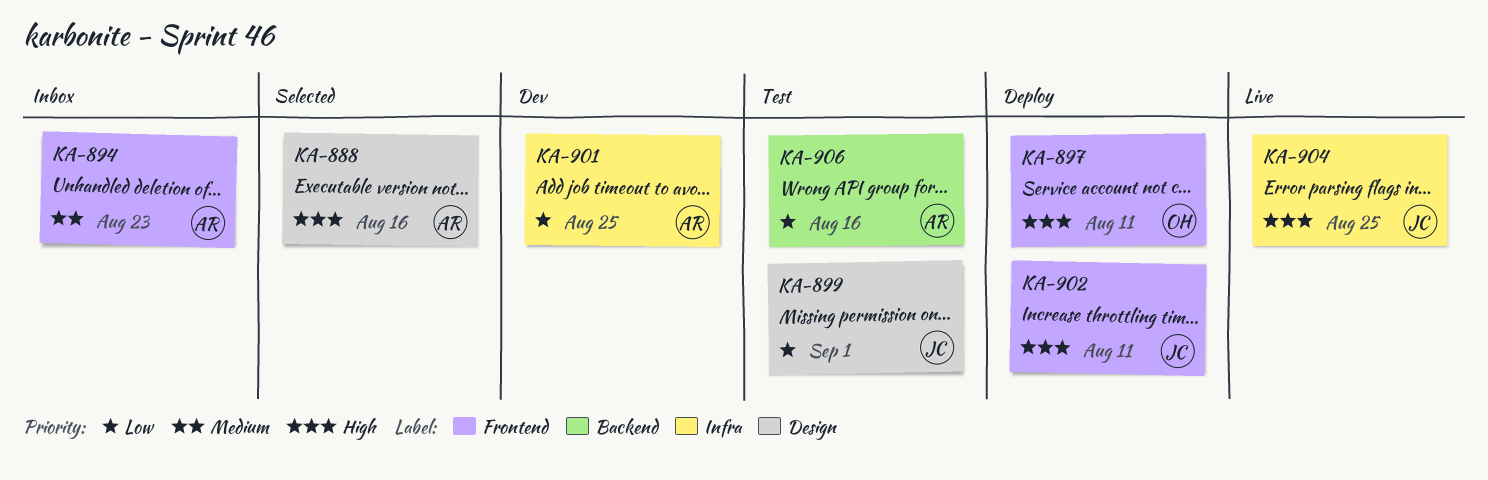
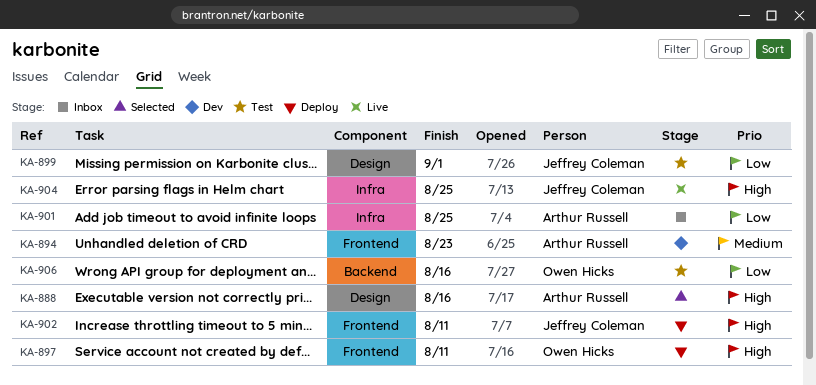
KA-894, status: Inbox -> Dev
KA-901, status: Dev -> Inbox
KA-906, owner: Arthur Russell -> Owen Hicks

